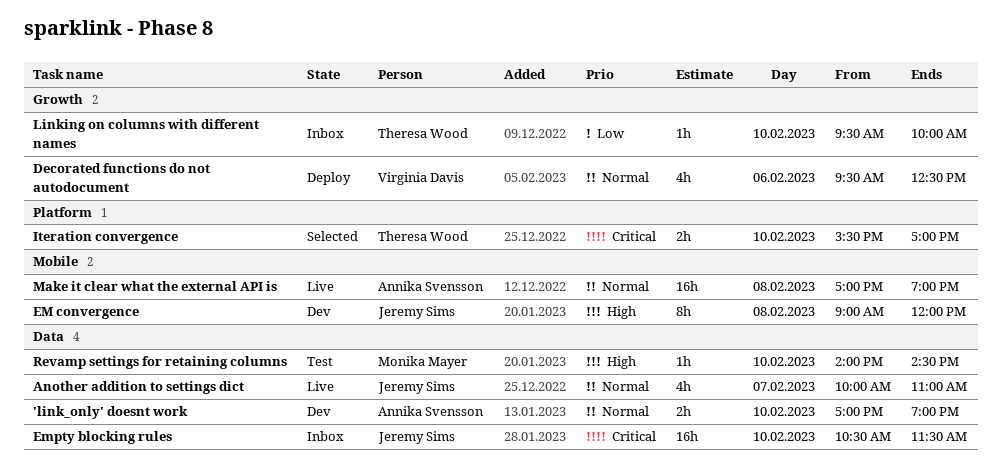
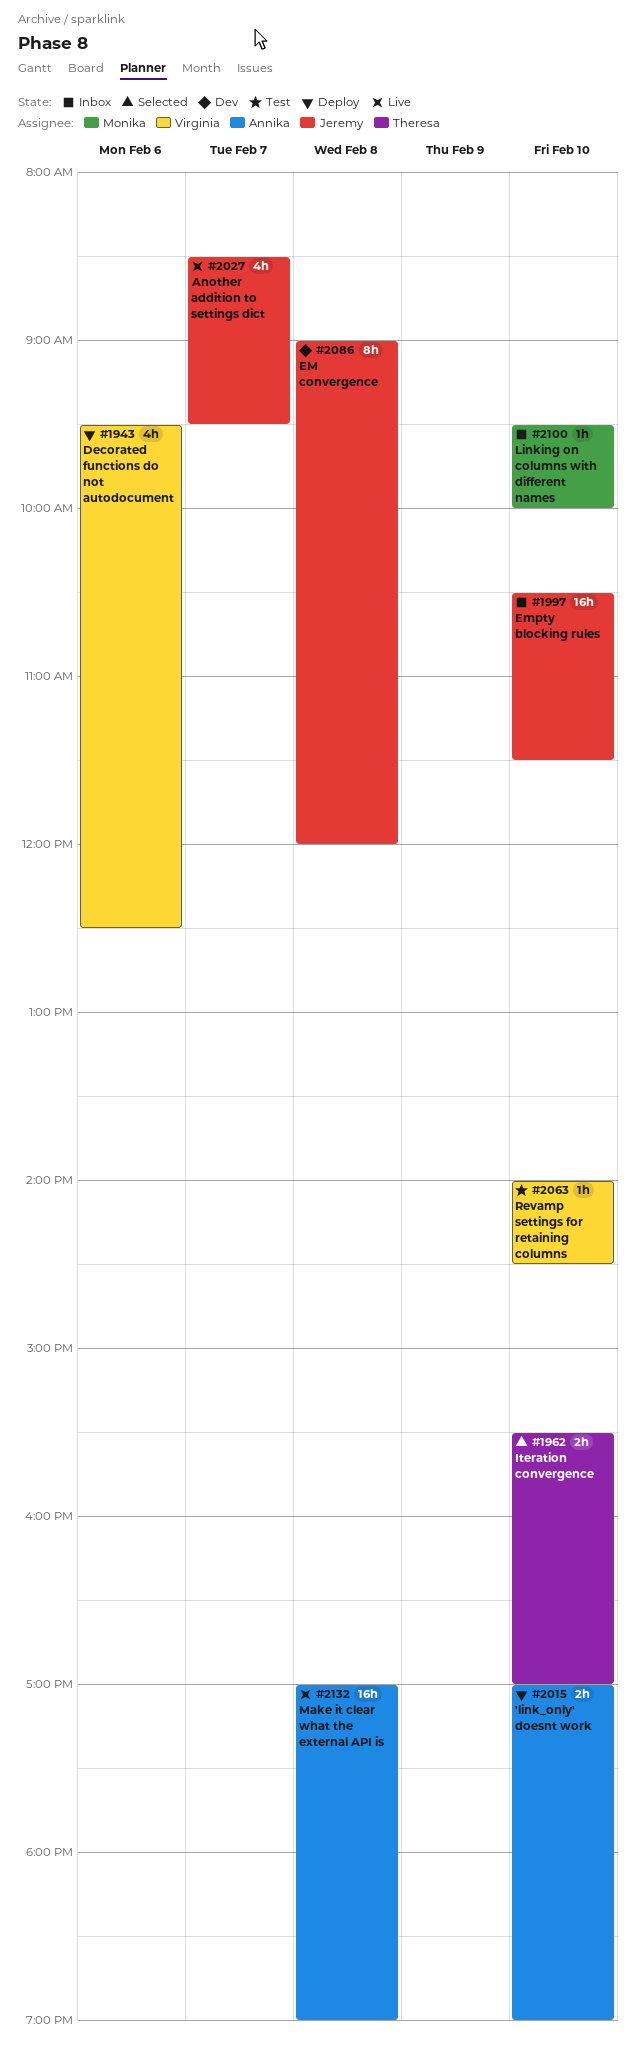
'link_only' doesnt work, status: Dev -> Deploy
Another addition to settings dict, begins: 10:00 -> 08:30
Another addition to settings dict, ends: 11:00 -> 09:30
Linking on columns with different names, owner: Theresa Wood -> Monika Mayer
Revamp settings for retaining columns, owner: Monika Mayer -> Virginia Davis

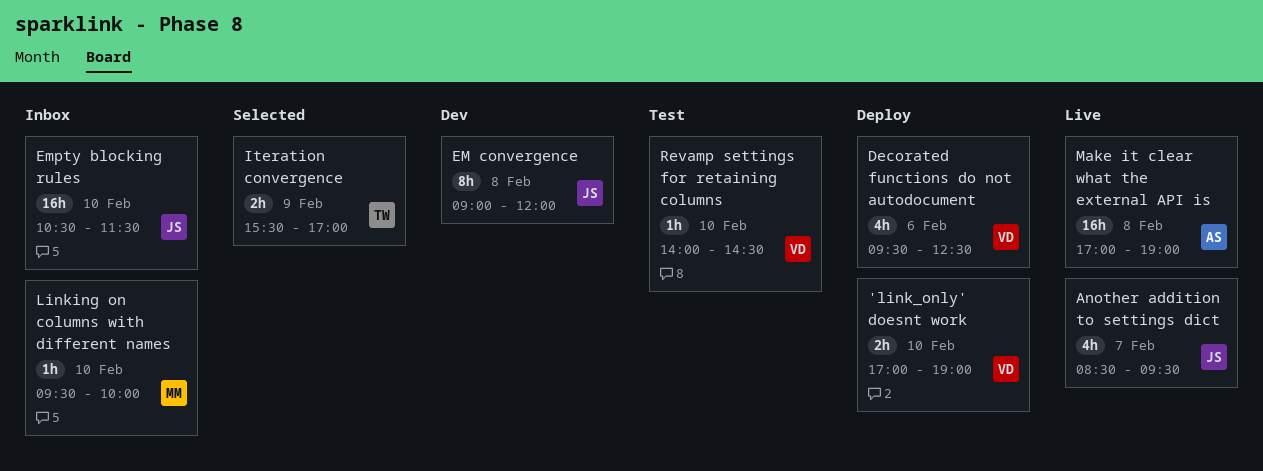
'link_only' doesnt work, owner: Annika -> Virginia
Iteration convergence, day: Feb 10 -> Feb 9

